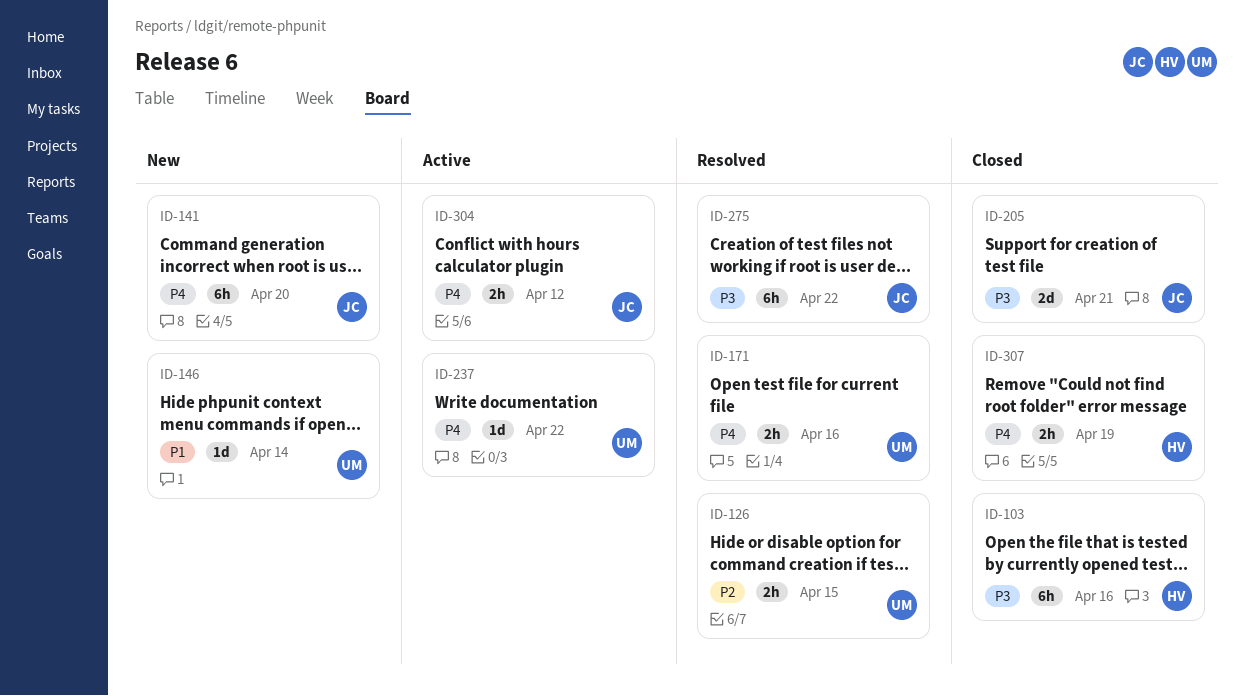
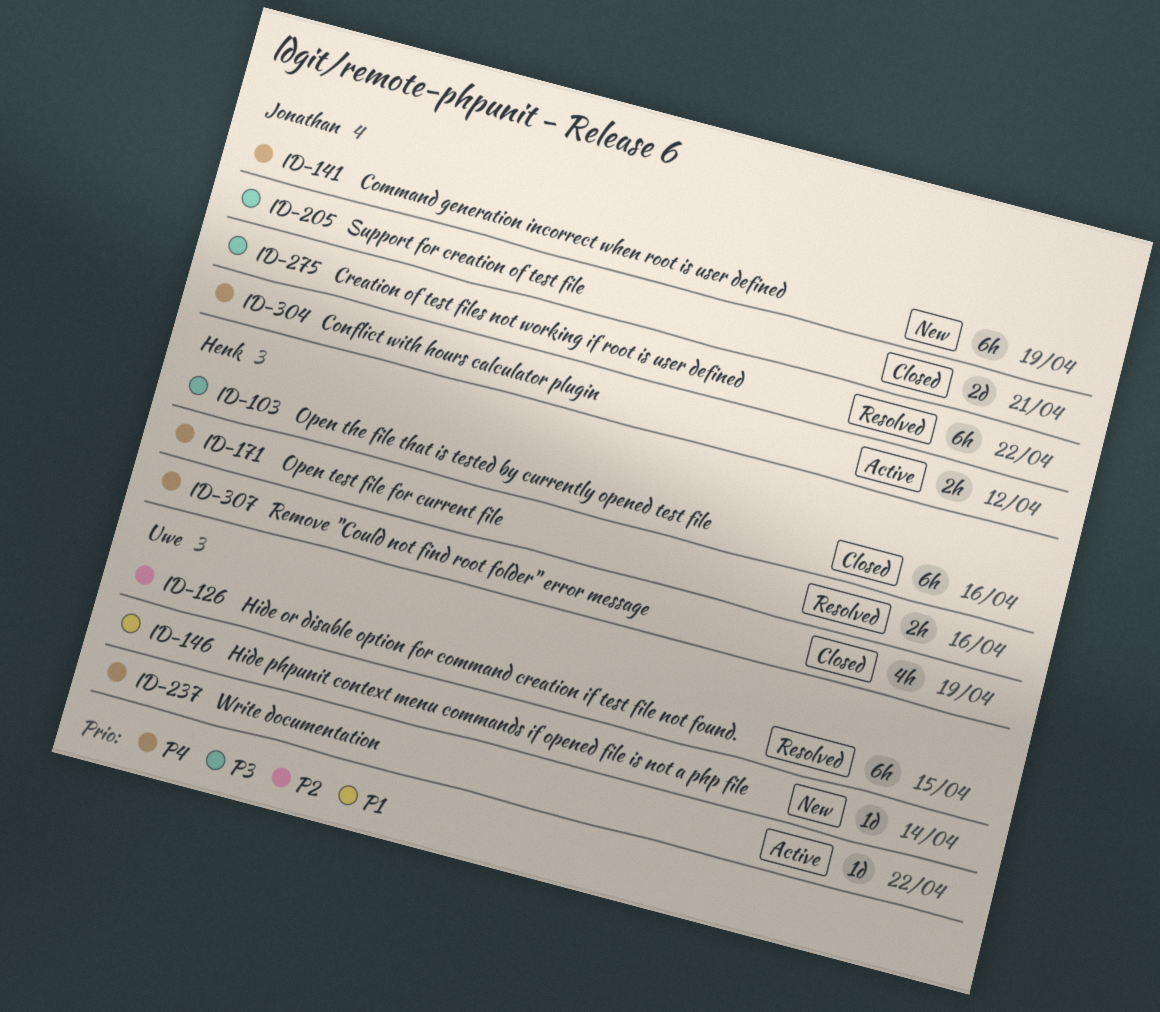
ID-126, estimate: 2h -> 6h
ID-141, due: Apr 20 -> Apr 19
ID-171, owner: Uwe -> Henk
ID-307, estimate: 2h -> 4h

